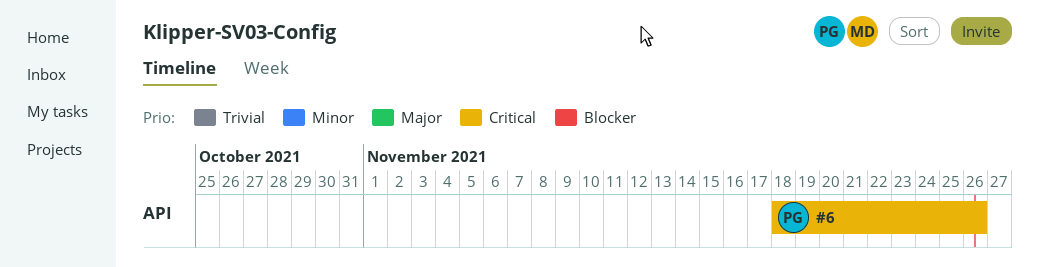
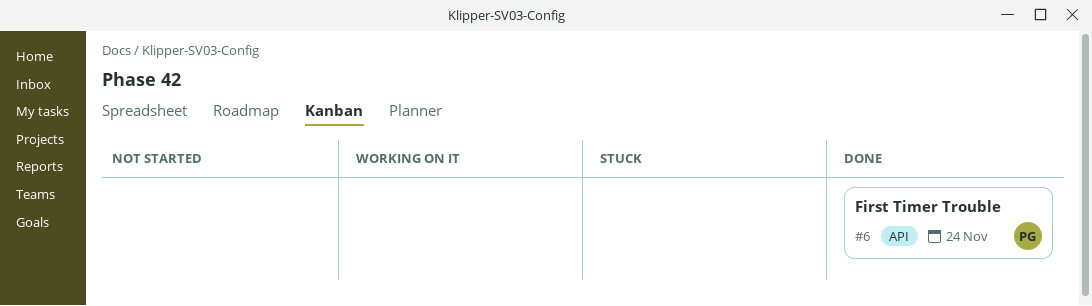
#6, due: Nov 26 -> Nov 24

